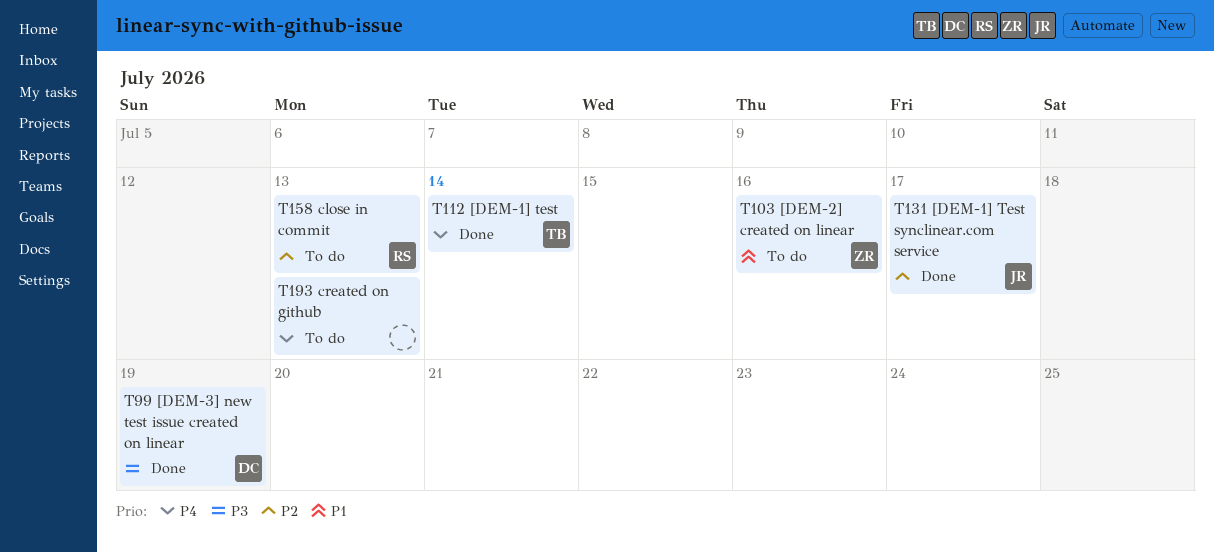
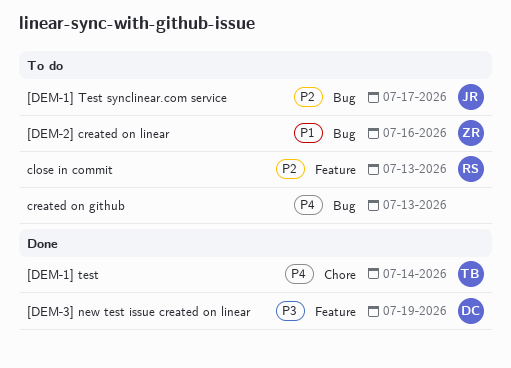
[DEM-1] Test synclinear.com service, status: Done -> To do

